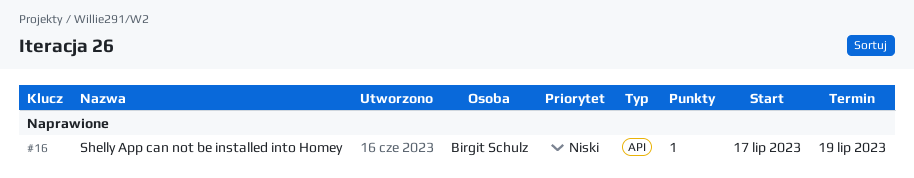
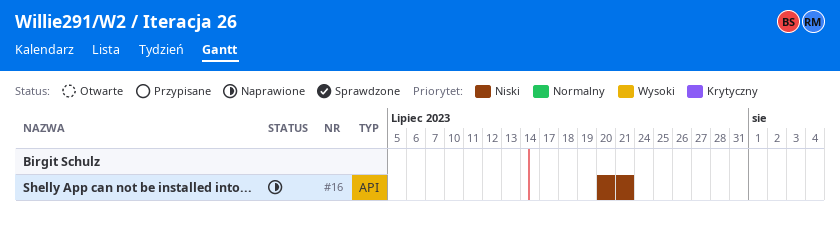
#16, start: Jul 17 -> Jul 20
#16, due: Jul 19 -> Jul 21

